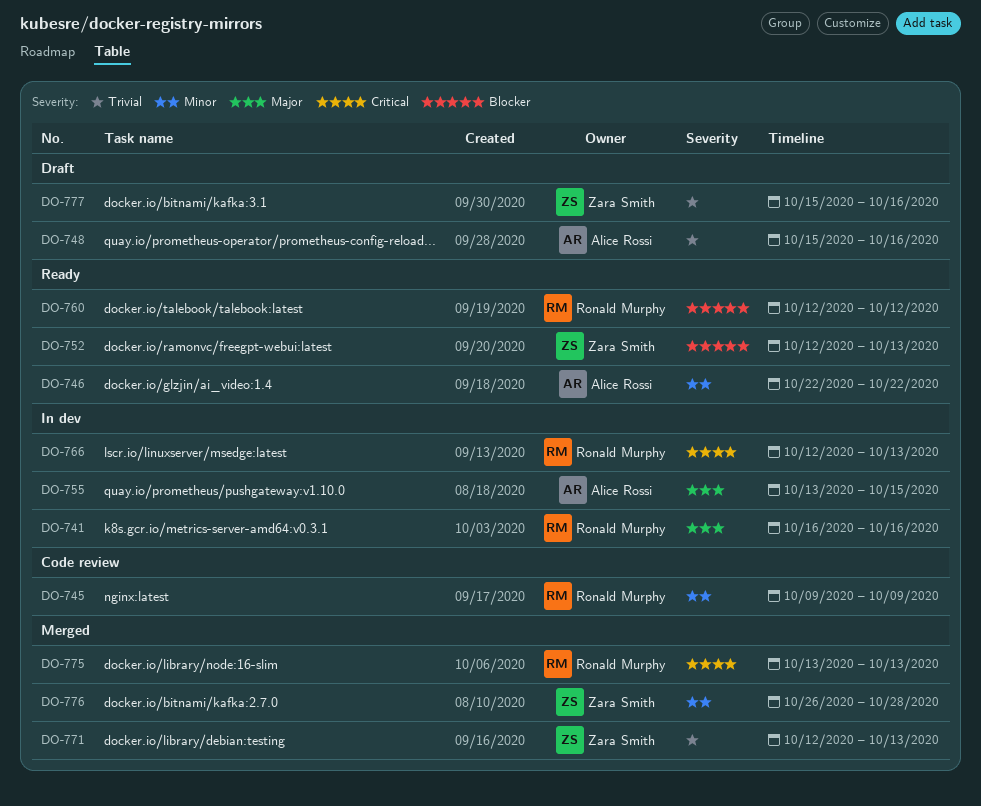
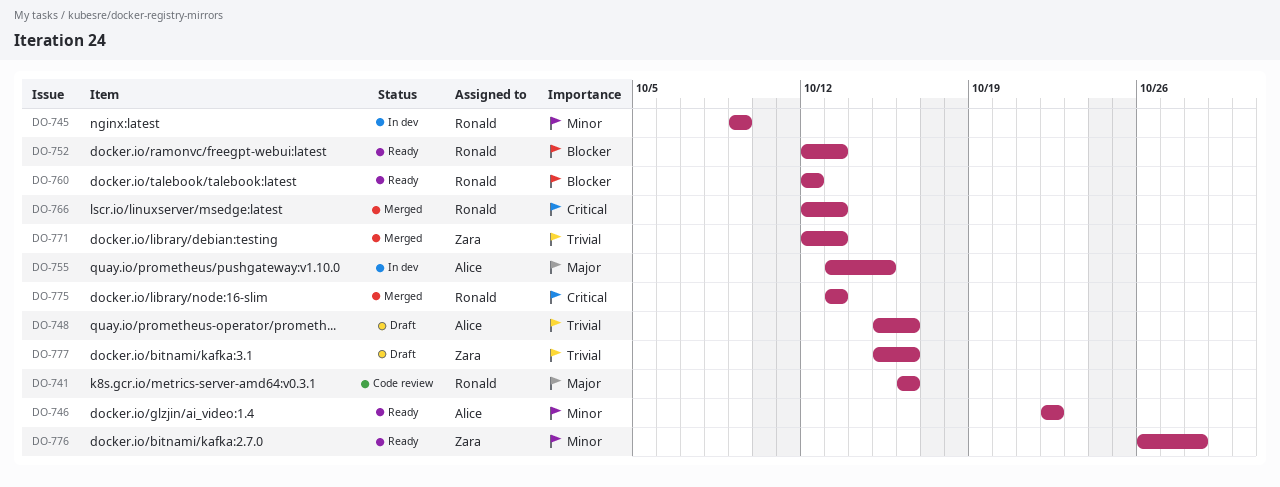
DO-741, status: In dev -> Code review
DO-745, status: Code review -> In dev
DO-752, owner: Zara Smith -> Ronald Murphy
DO-766, status: In dev -> Merged
DO-776, status: Merged -> Ready

